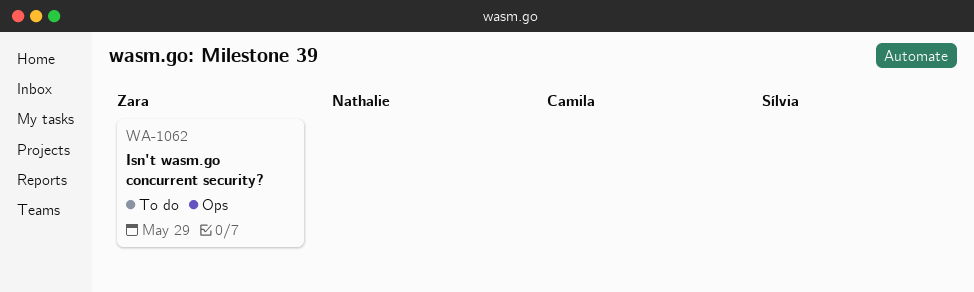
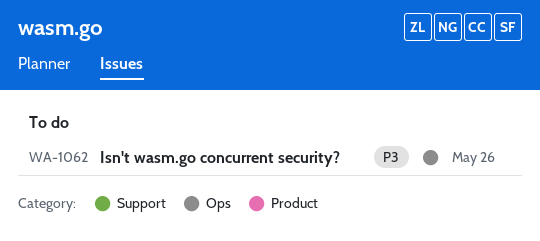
WA-1062, due: May 29 -> May 26

